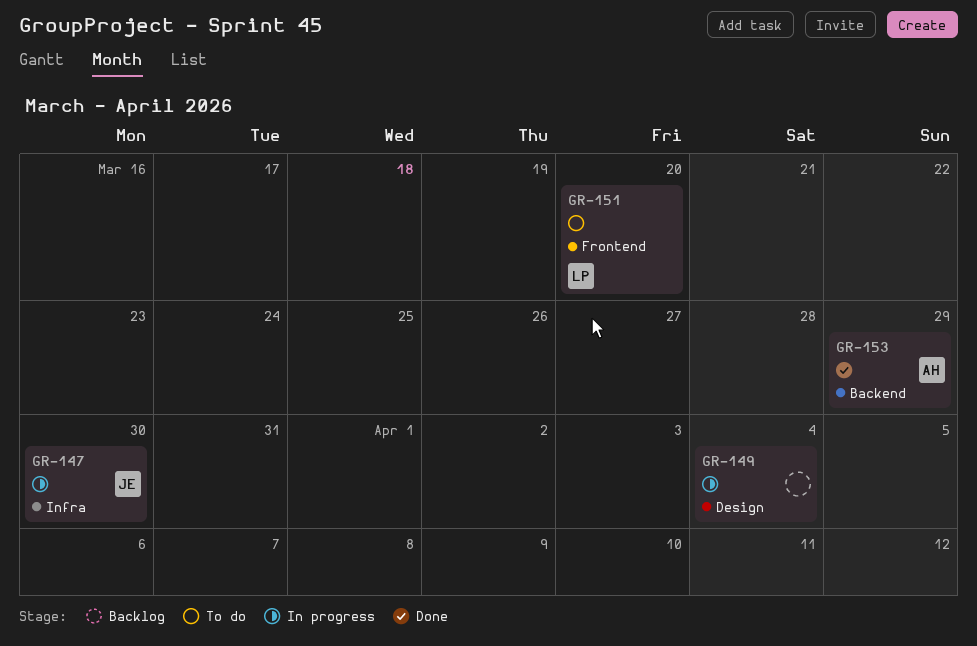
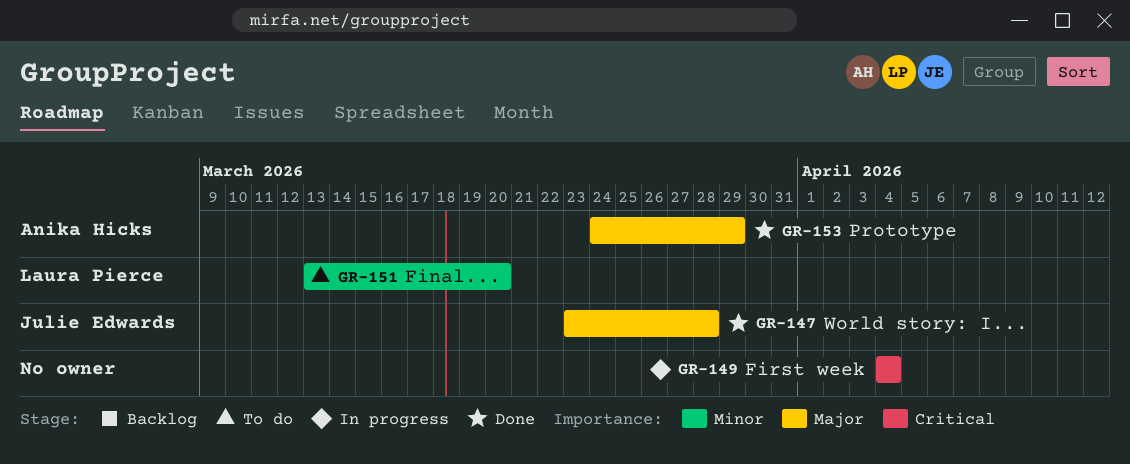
GR-147, status: In progress -> Done
GR-147, due: Mar 30 -> Mar 28

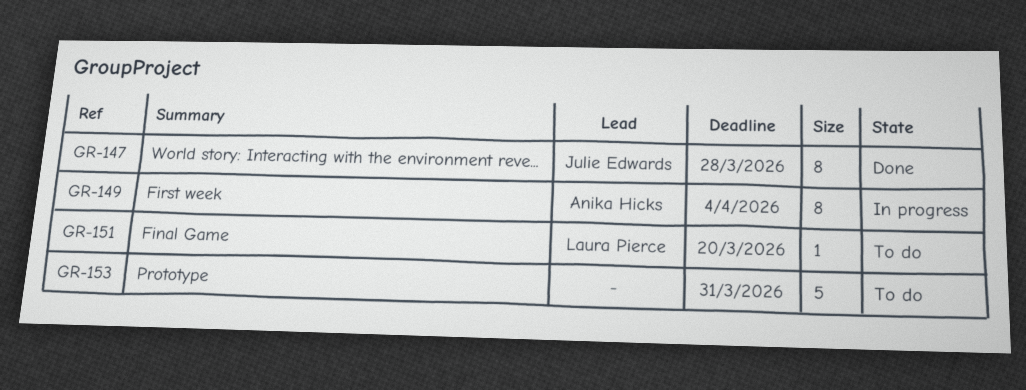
GR-149, owner: none -> Anika Hicks
GR-153, status: Done -> To do
GR-153, owner: Anika Hicks -> none
GR-153, due: Mar 29 -> Mar 31

